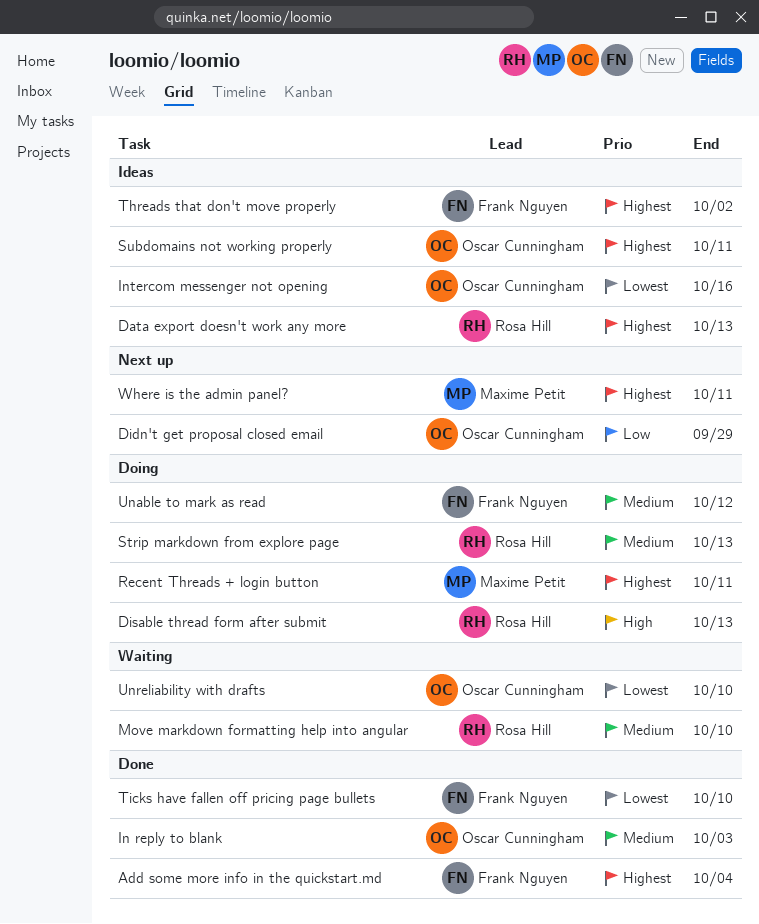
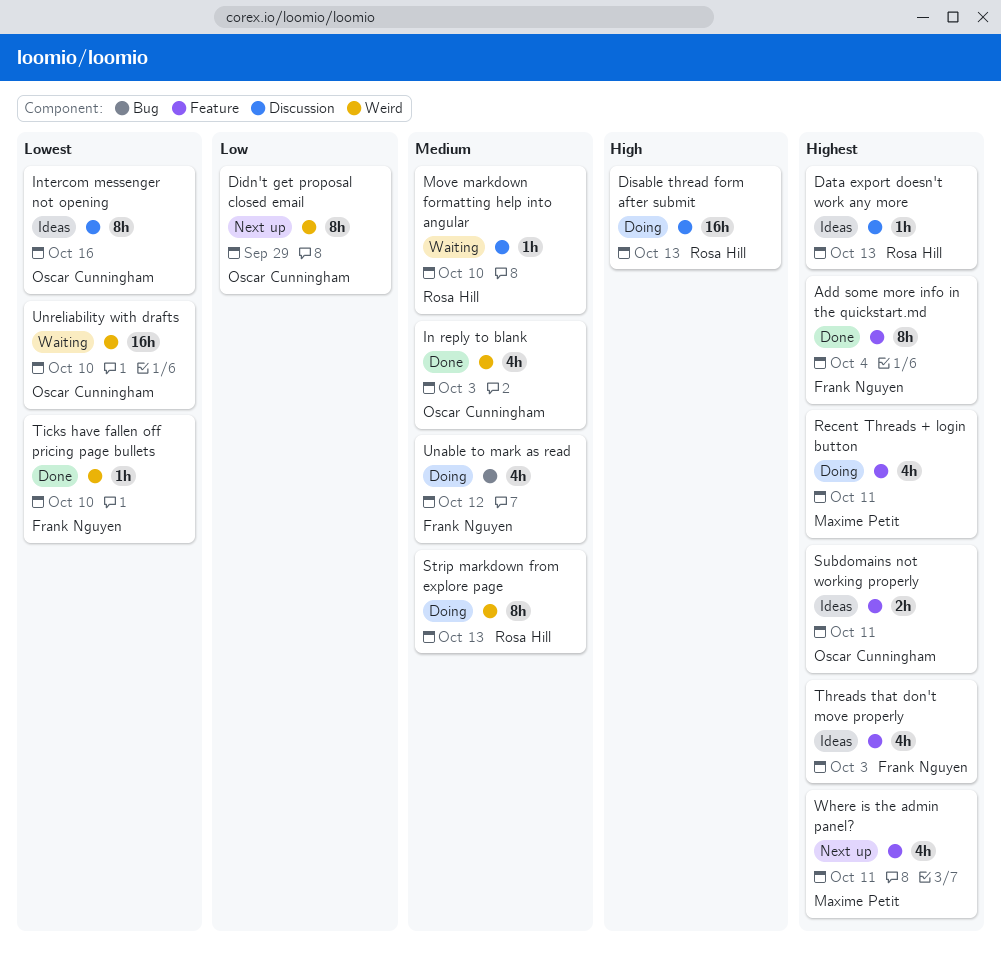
Threads that don't move properly, due: Oct 2 -> Oct 3

